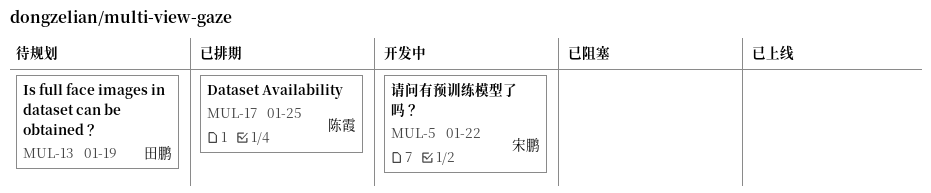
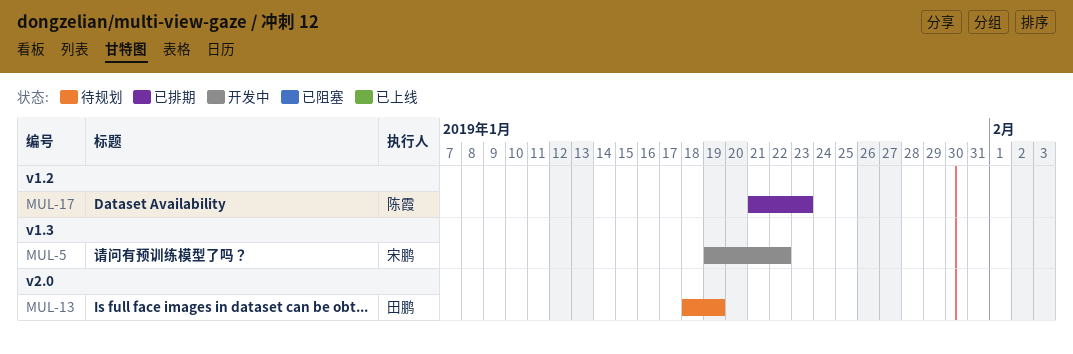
MUL-17, due: Jan 25 -> Jan 23

